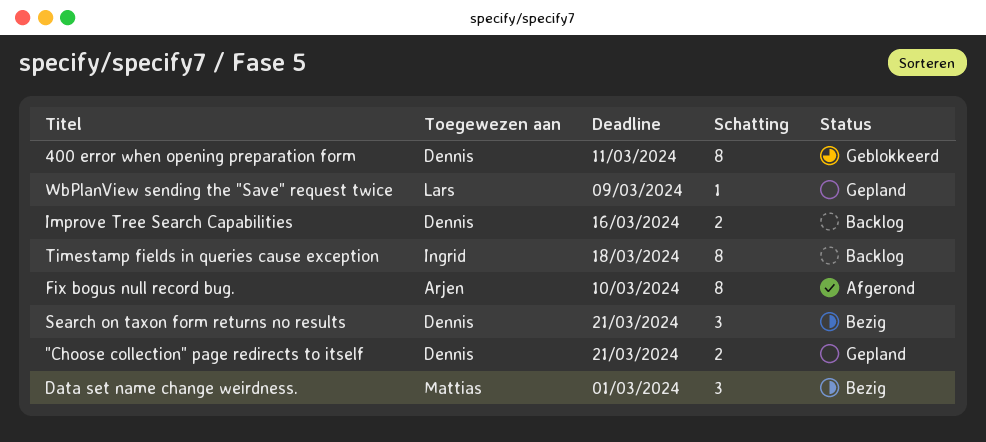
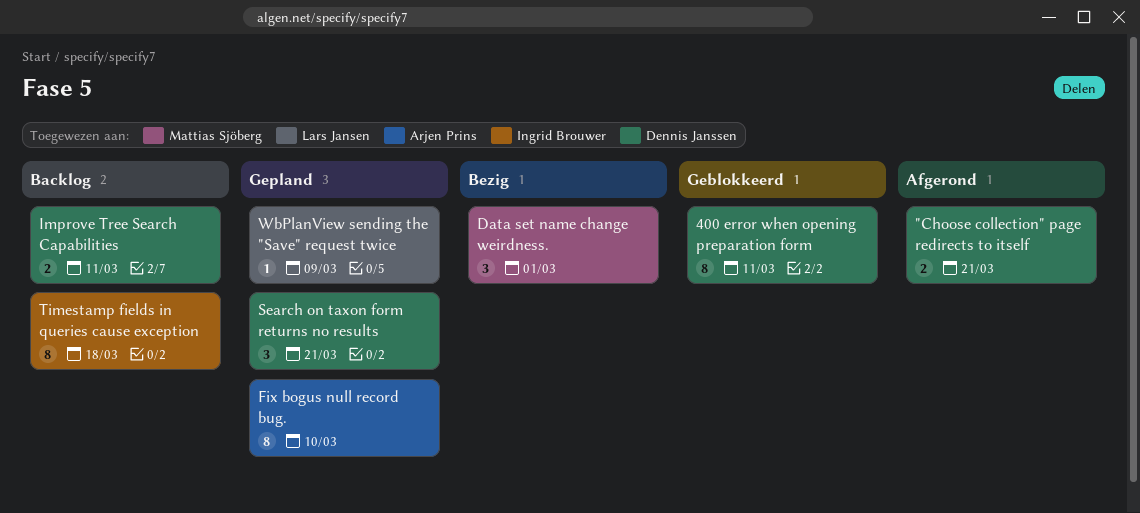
"Choose collection" page redirects to itself, status: Gepland -> Afgerond
Fix bogus null record bug., status: Afgerond -> Gepland
Improve Tree Search Capabilities, due: Mar 16 -> Mar 11
Search on taxon form returns no results, status: Bezig -> Gepland

